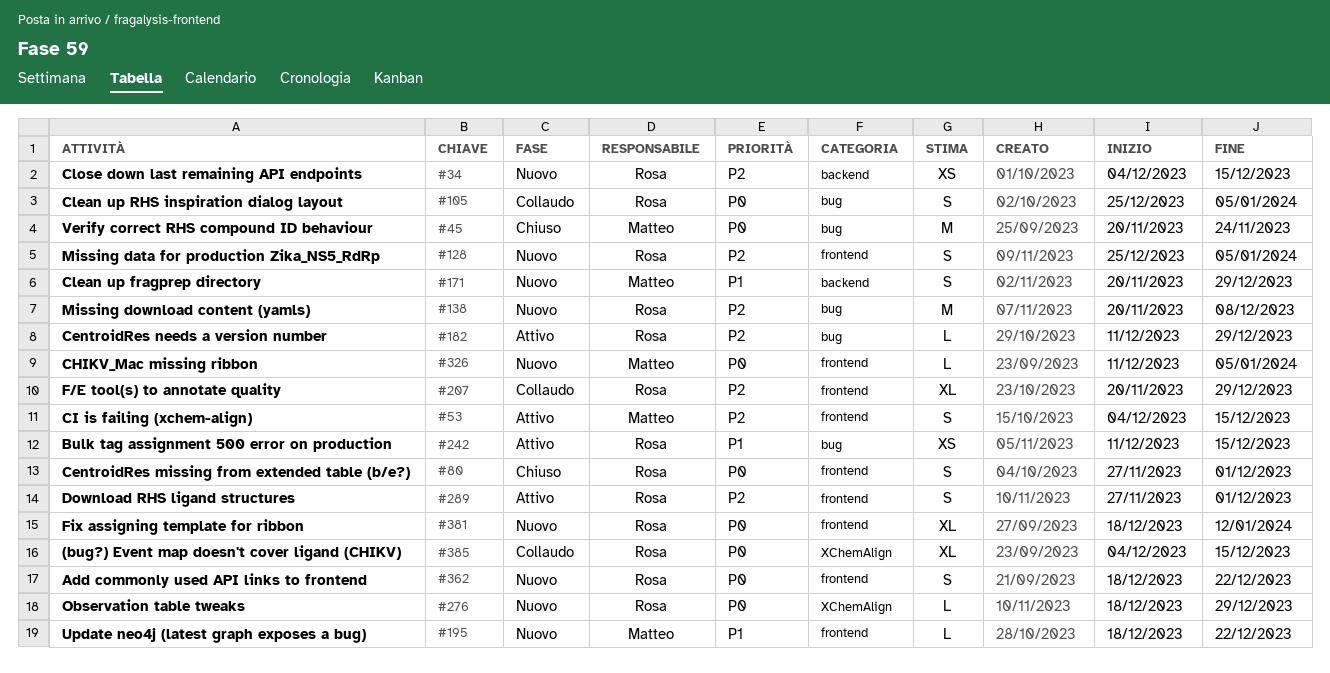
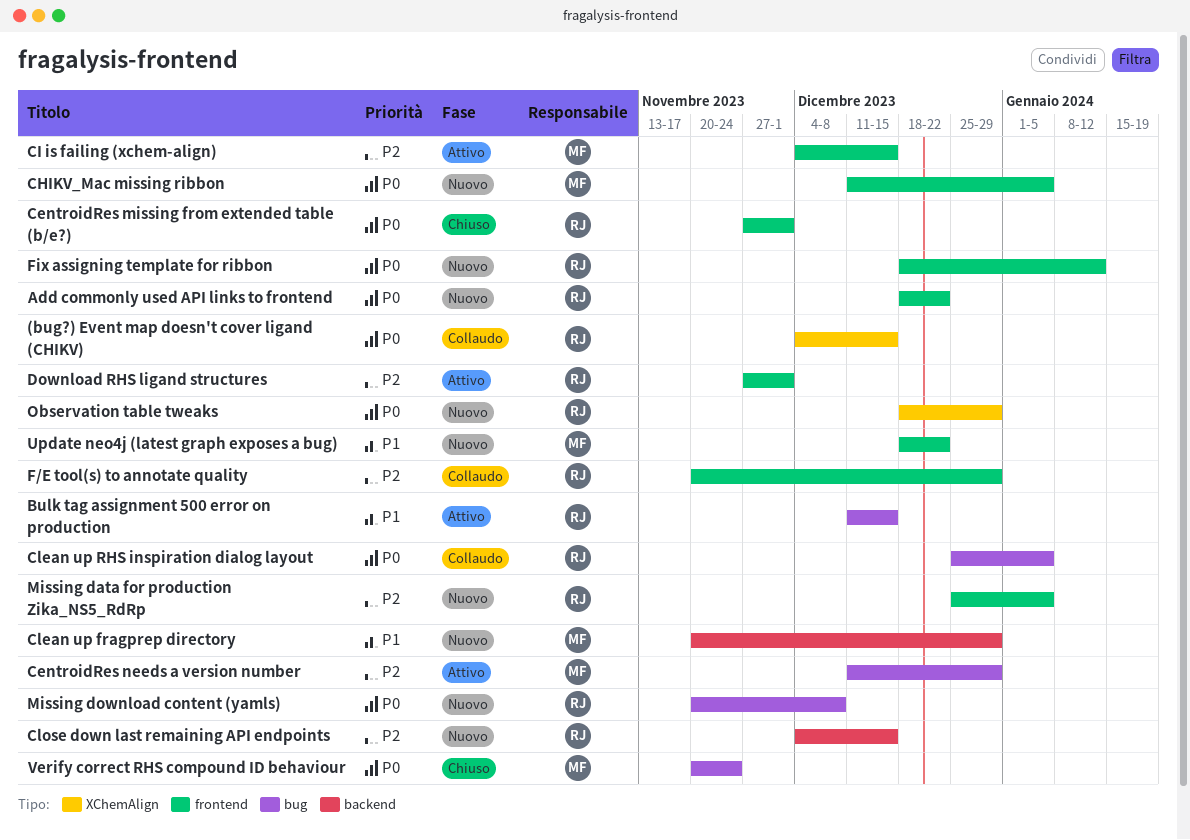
CentroidRes needs a version number, owner: Rosa -> Matteo
Missing download content (yamls), priority: P2 -> P0

